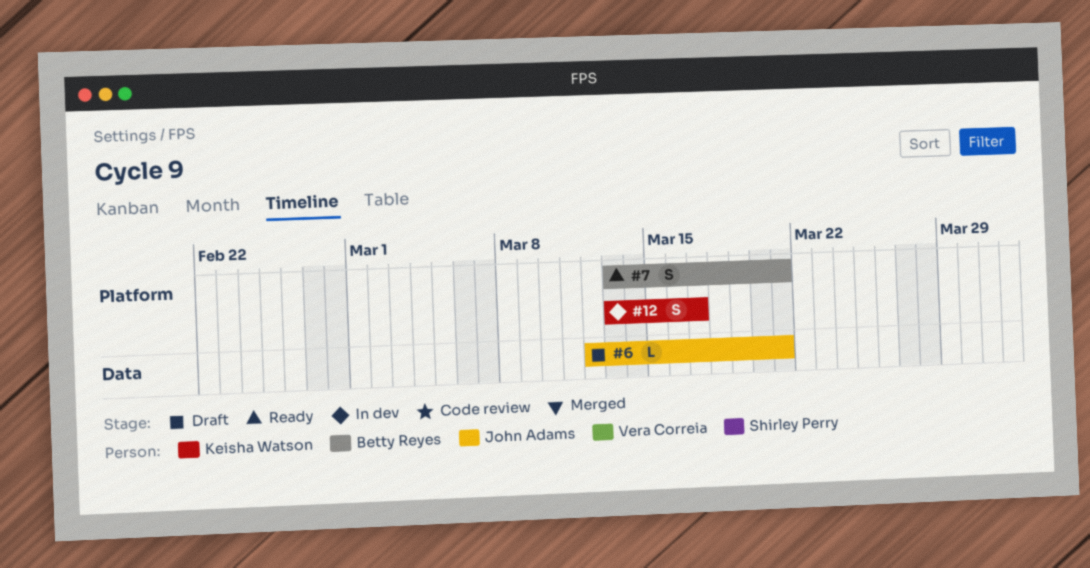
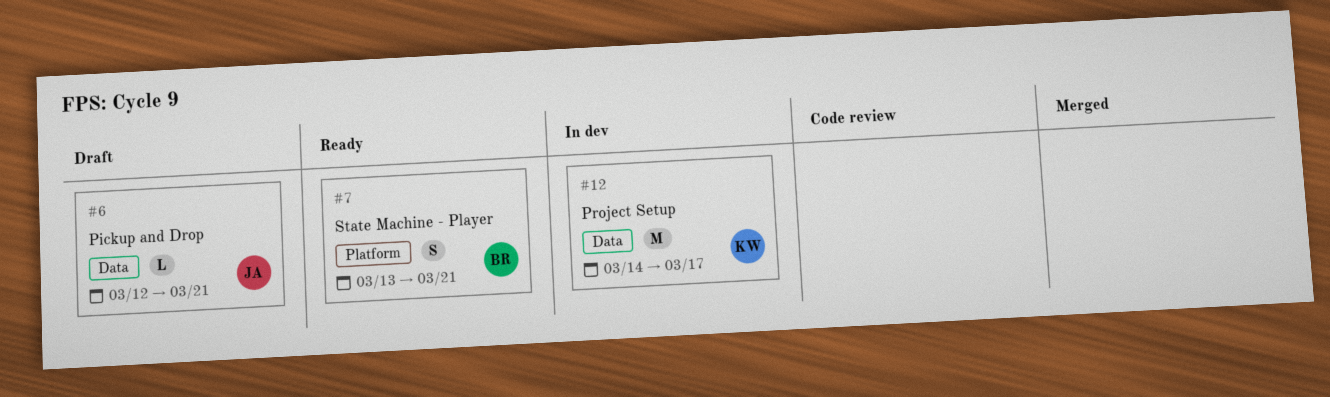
#12, label: Platform -> Data
#12, estimate: S -> M
#12, start: Mar 13 -> Mar 14

